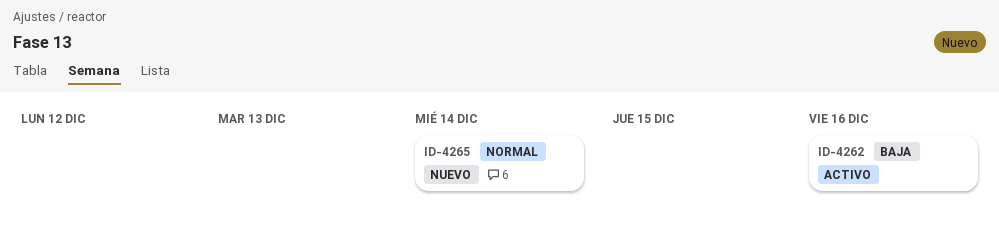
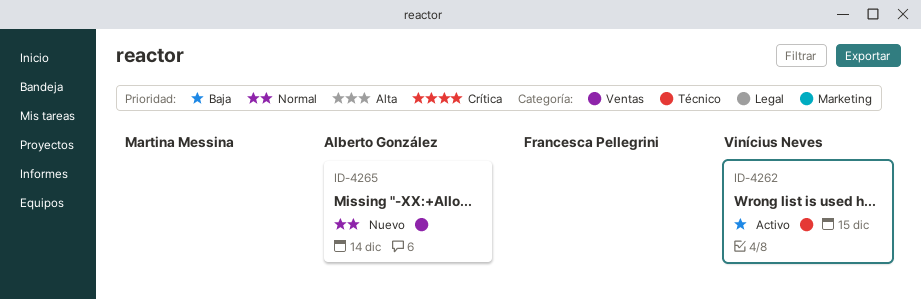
ID-4262, due: Dec 16 -> Dec 15

